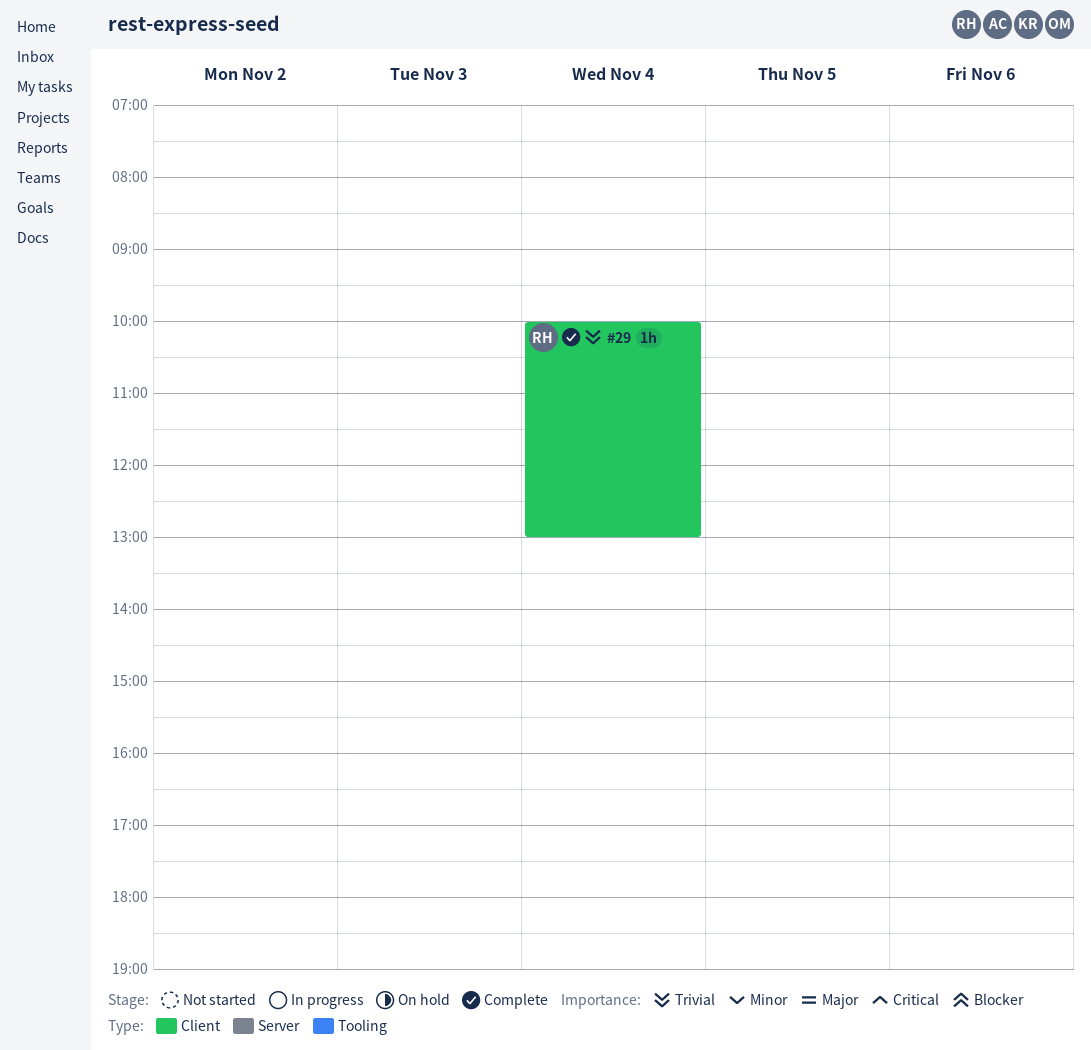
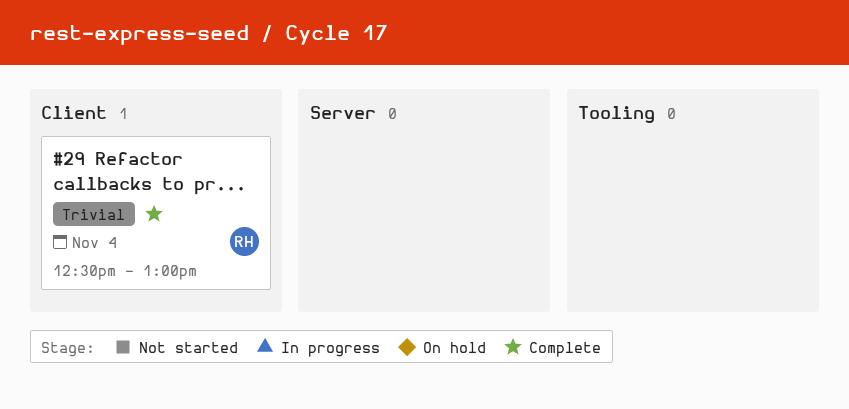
#29, begins: 10:00 -> 12:30

